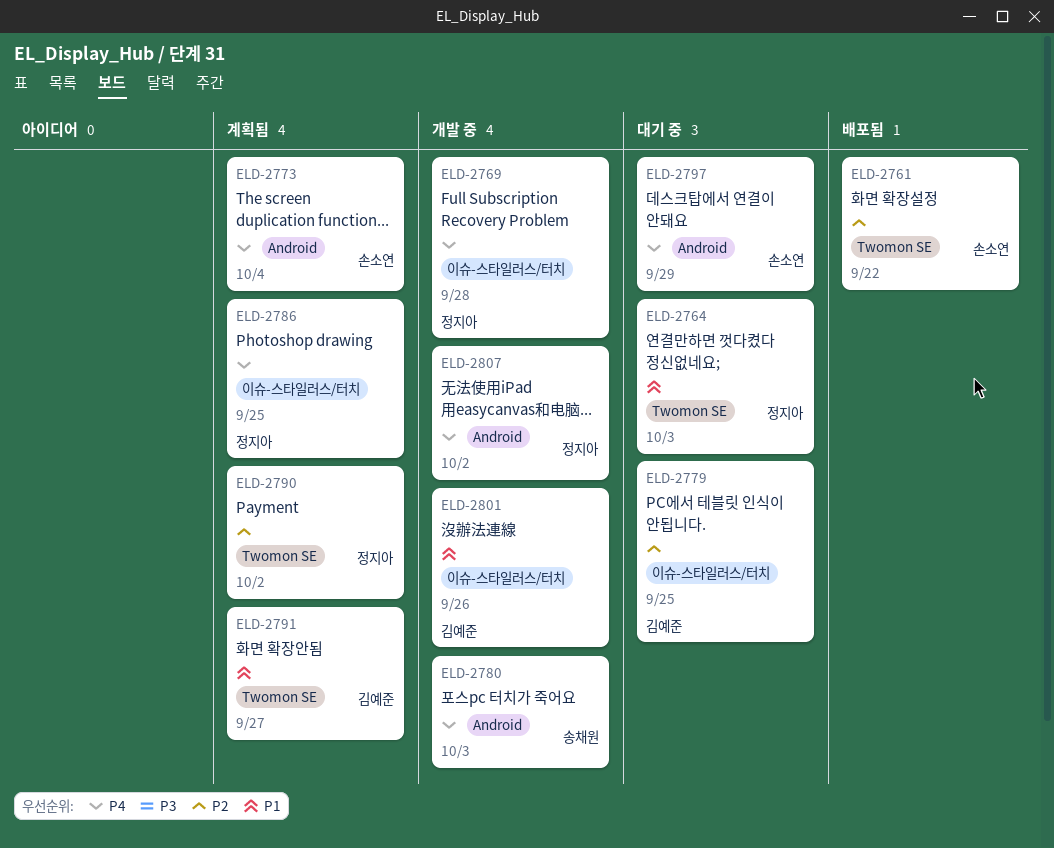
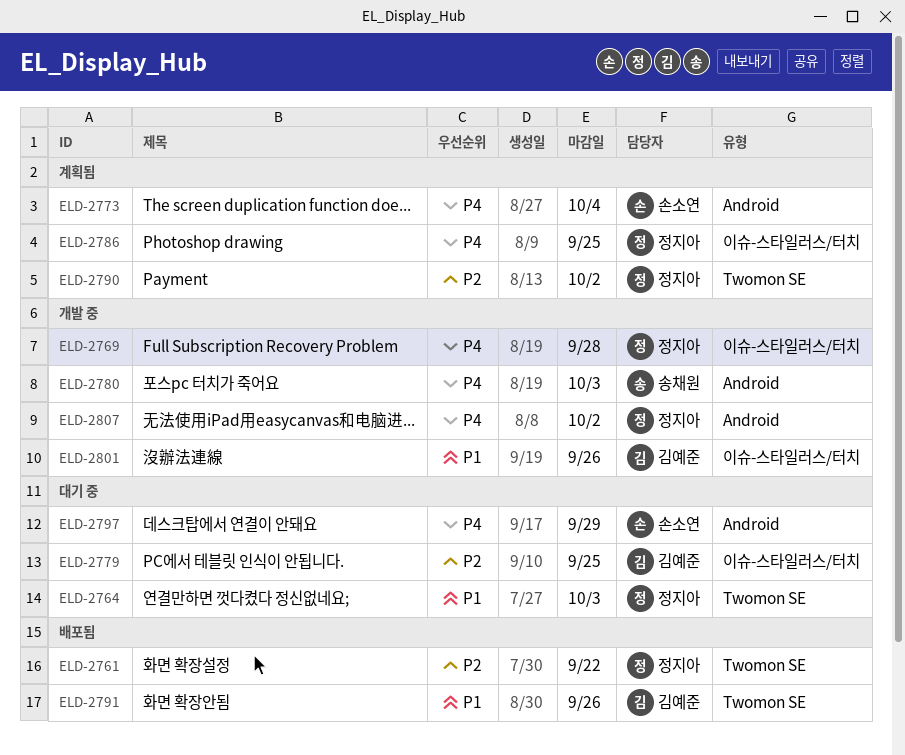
ELD-2761, owner: 손소연 -> 정지아
ELD-2791, status: 계획됨 -> 배포됨
ELD-2791, due: Sep 27 -> Sep 26

